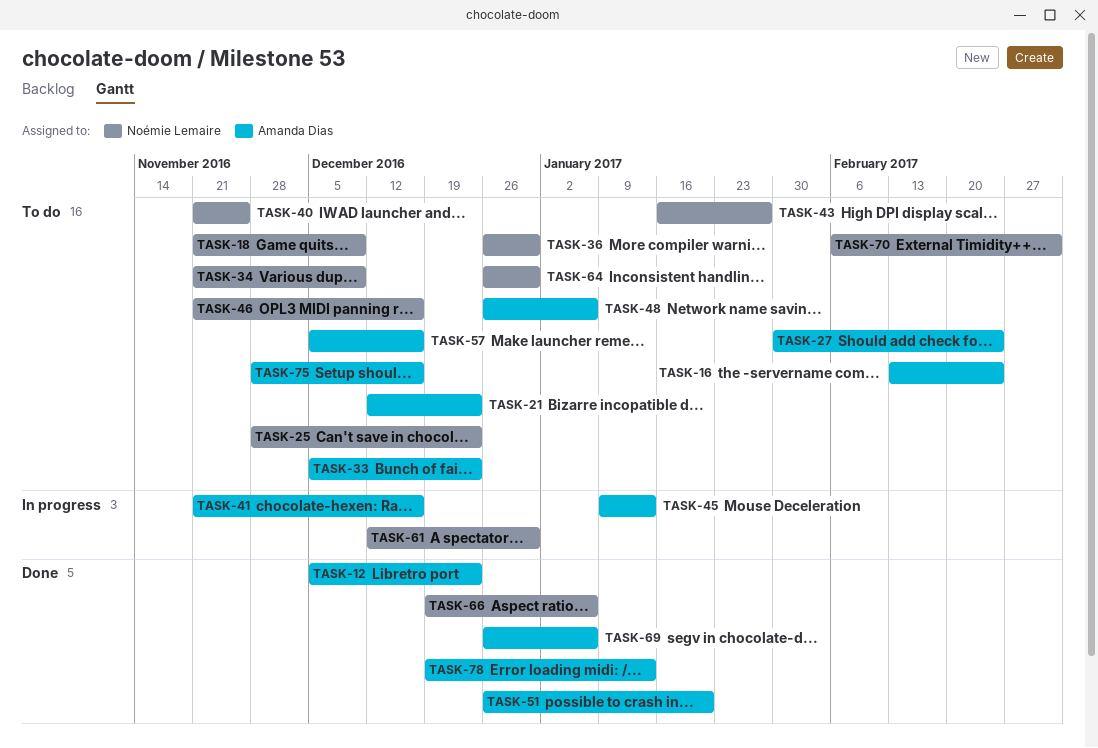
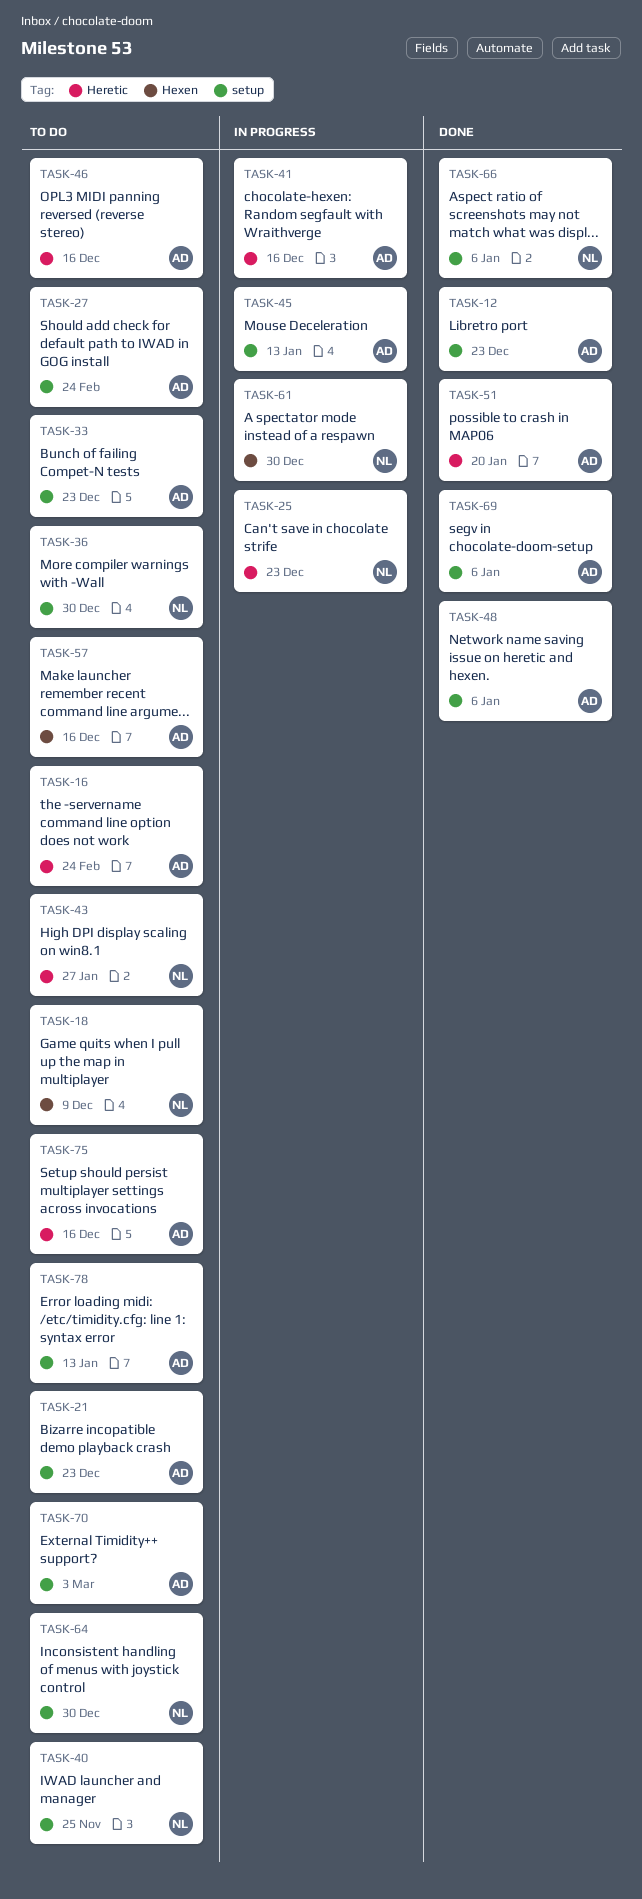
TASK-25, status: To do -> In progress
TASK-34: present -> none
TASK-46, owner: Noémie Lemaire -> Amanda Dias
TASK-48, status: To do -> Done
TASK-70, owner: Noémie Lemaire -> Amanda Dias
TASK-78, status: Done -> To do

